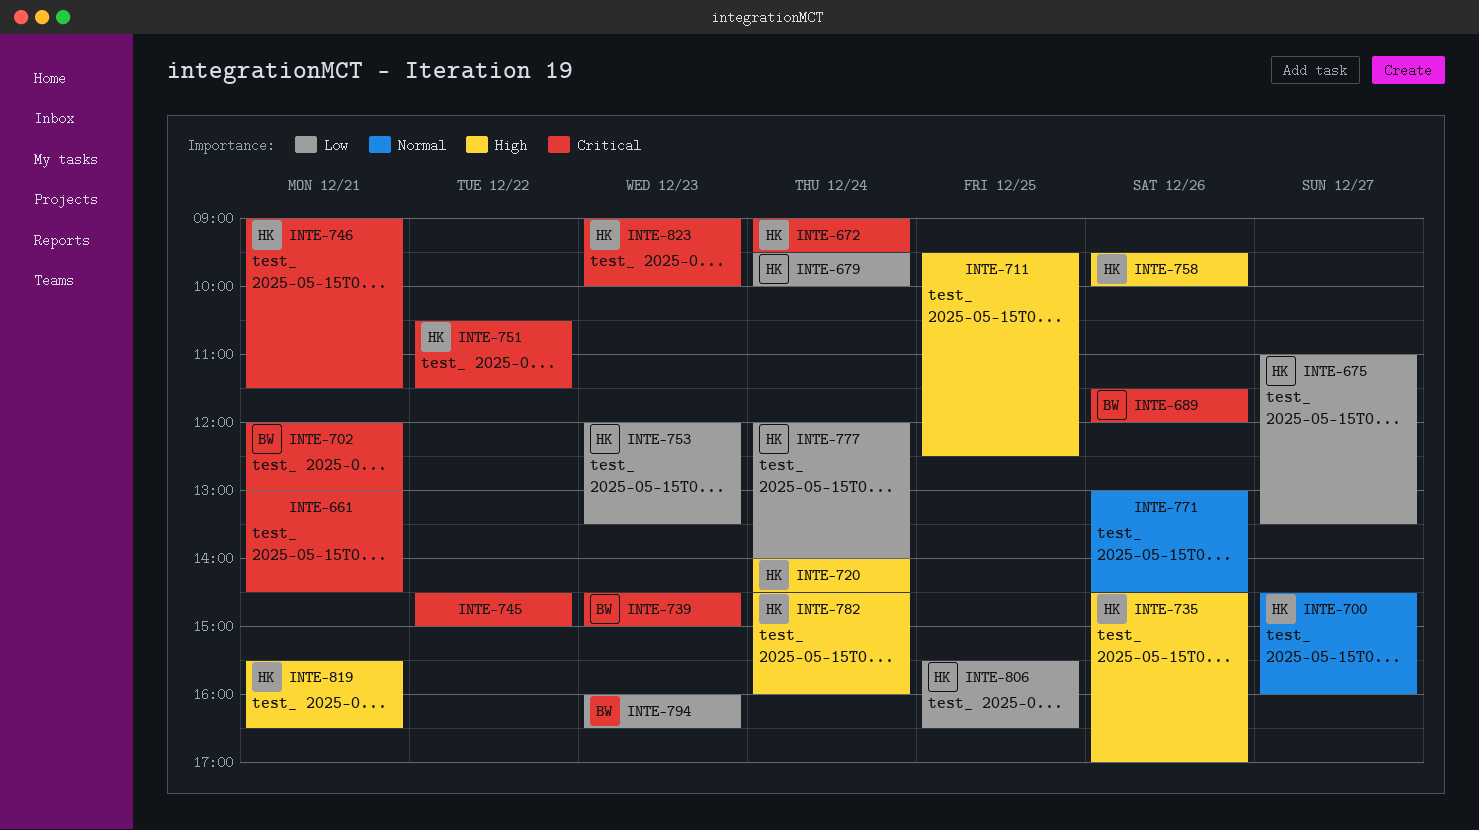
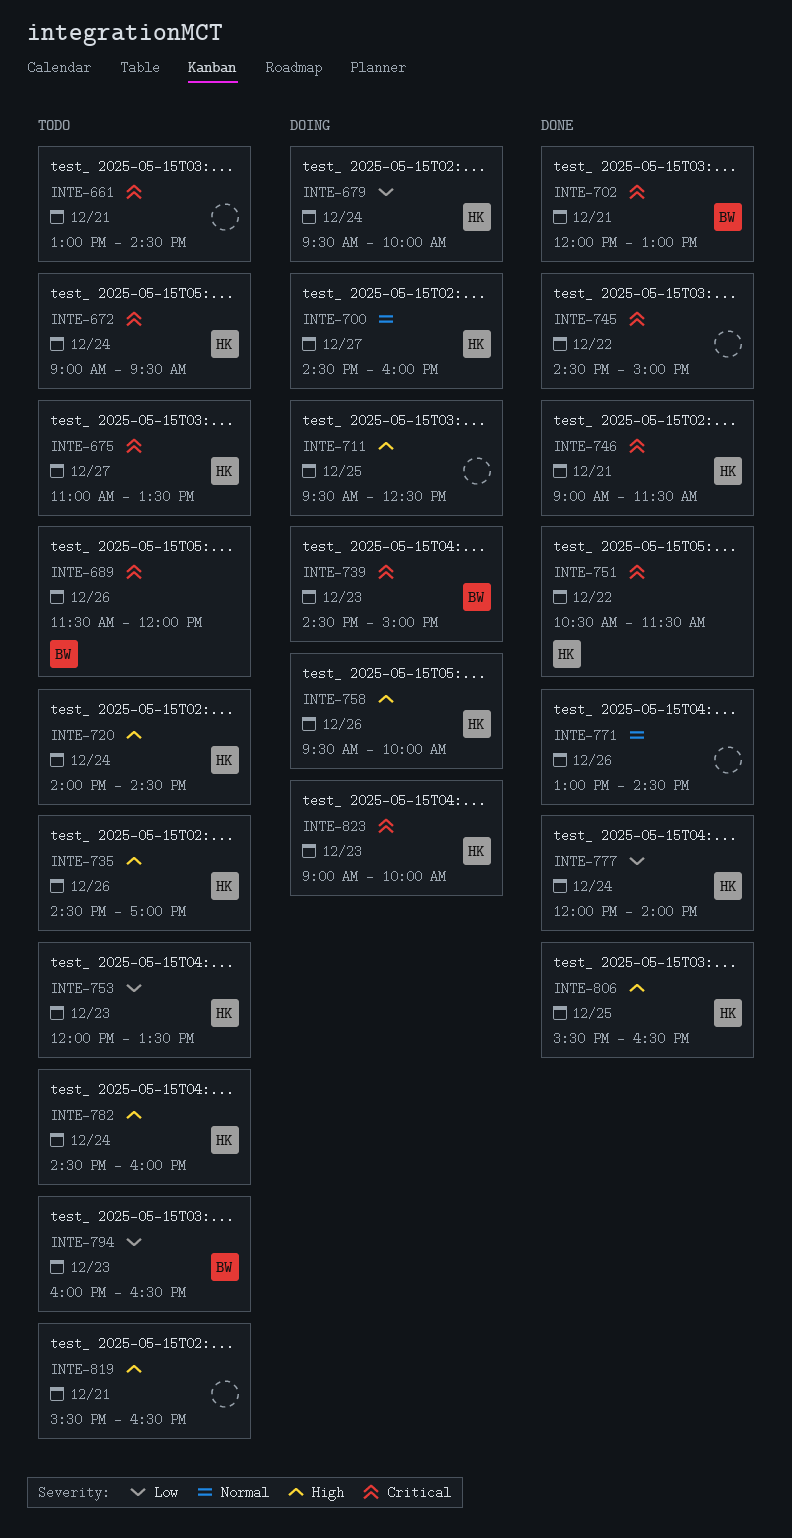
INTE-675, priority: Low -> Critical
INTE-806, priority: Low -> High
INTE-819, owner: HK -> none

